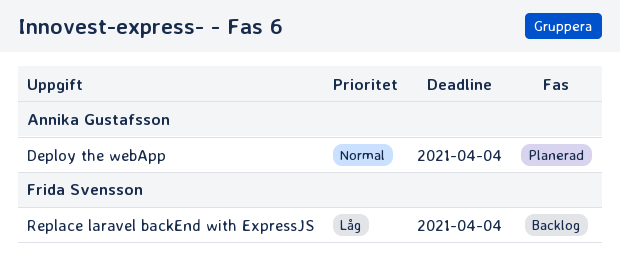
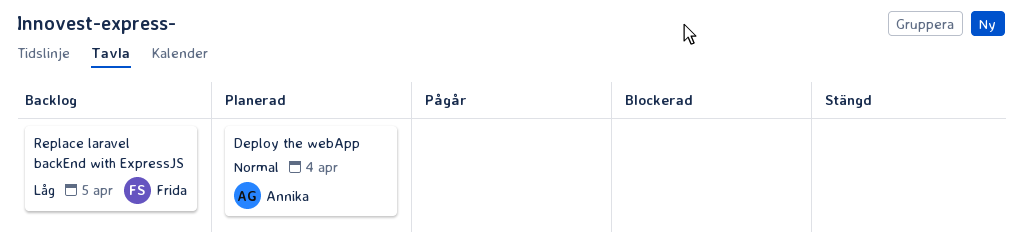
Replace laravel backEnd with ExpressJS, due: Apr 4 -> Apr 5

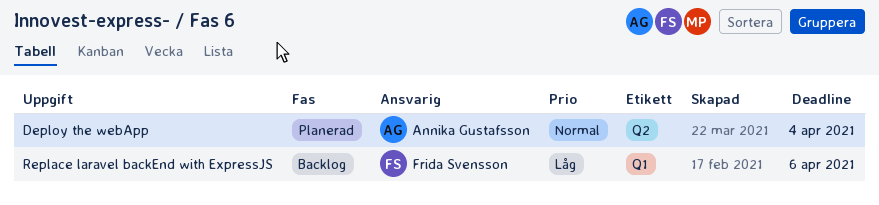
Replace laravel backEnd with ExpressJS, due: Apr 5 -> Apr 6

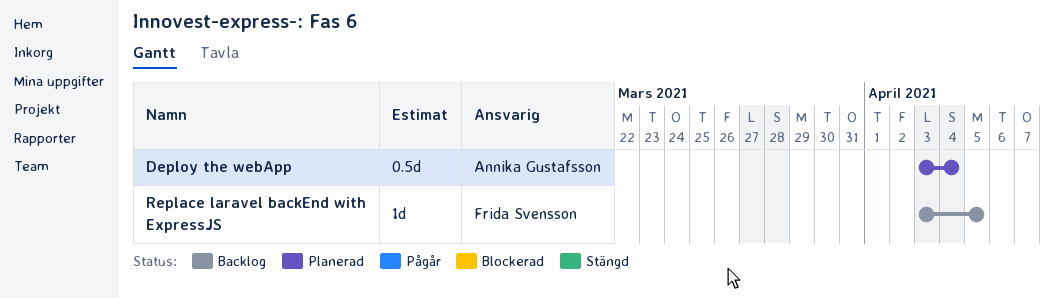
Replace laravel backEnd with ExpressJS, due: Apr 6 -> Apr 5

